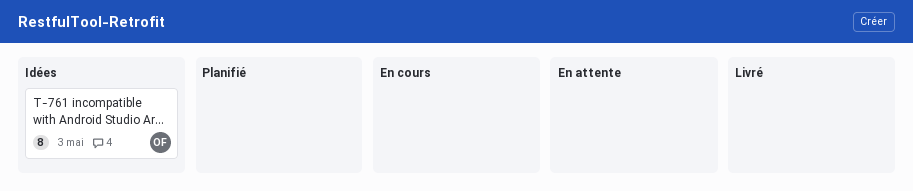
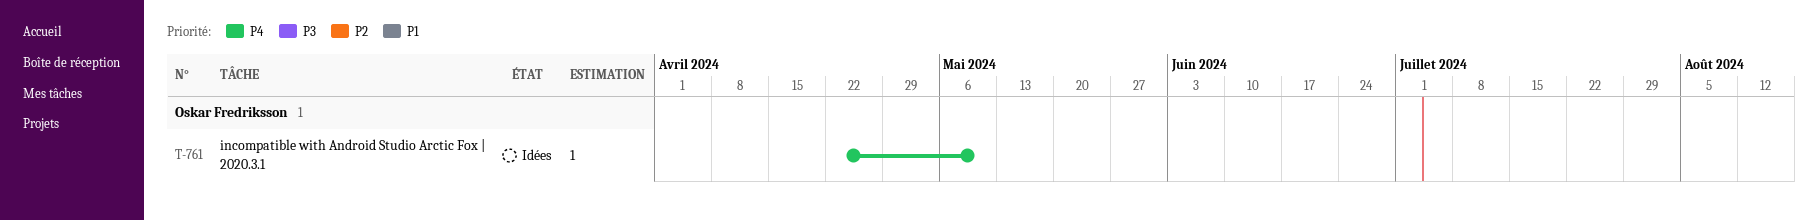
T-761, estimate: 8 -> 1
T-761, due: May 3 -> May 10

